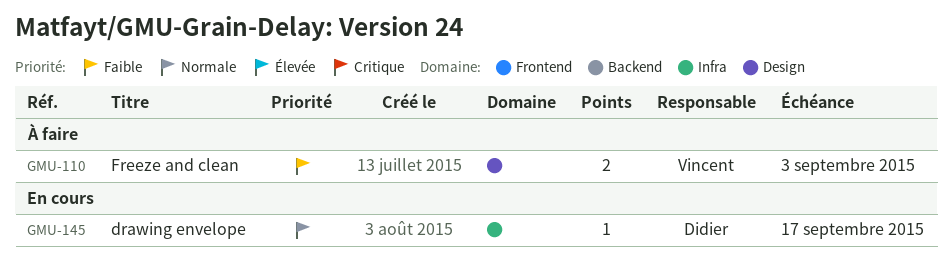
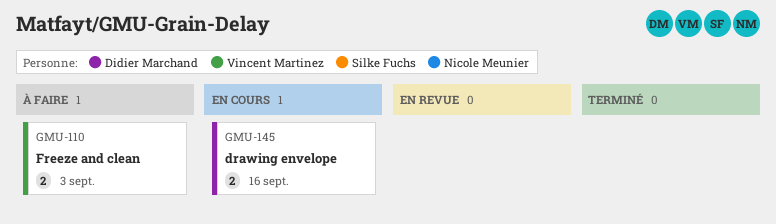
GMU-145, estimate: 1 -> 2
GMU-145, due: Sep 17 -> Sep 16

